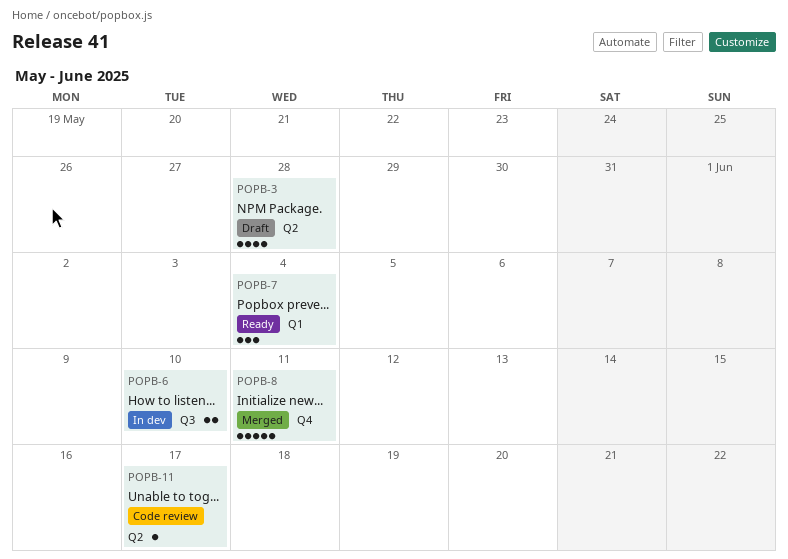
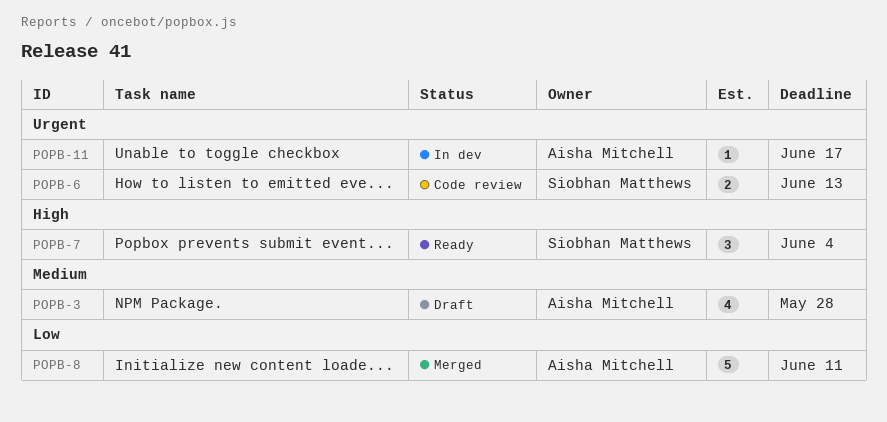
POPB-6, status: In dev -> Code review
POPB-6, due: Jun 10 -> Jun 13
POPB-11, status: Code review -> In dev

